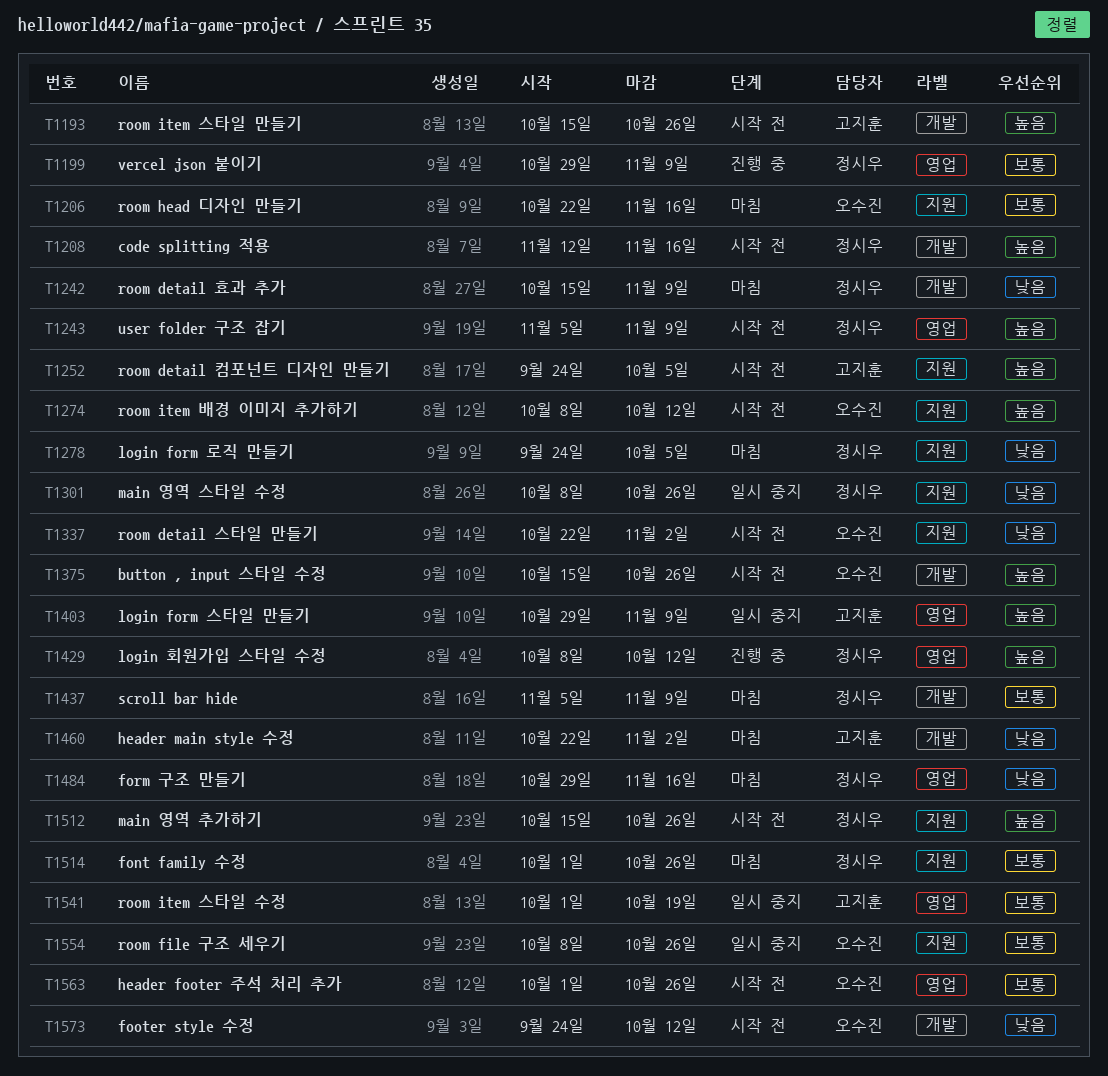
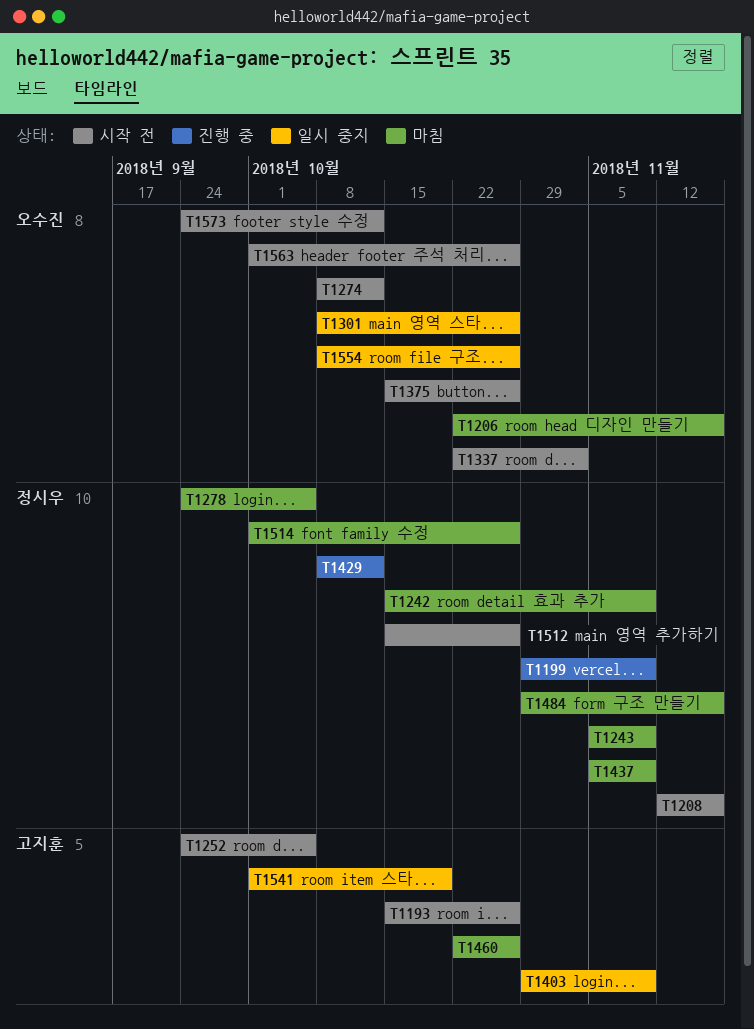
T1243, status: 시작 전 -> 마침
T1301, owner: 정시우 -> 오수진
T1460, due: Nov 2 -> Oct 26

